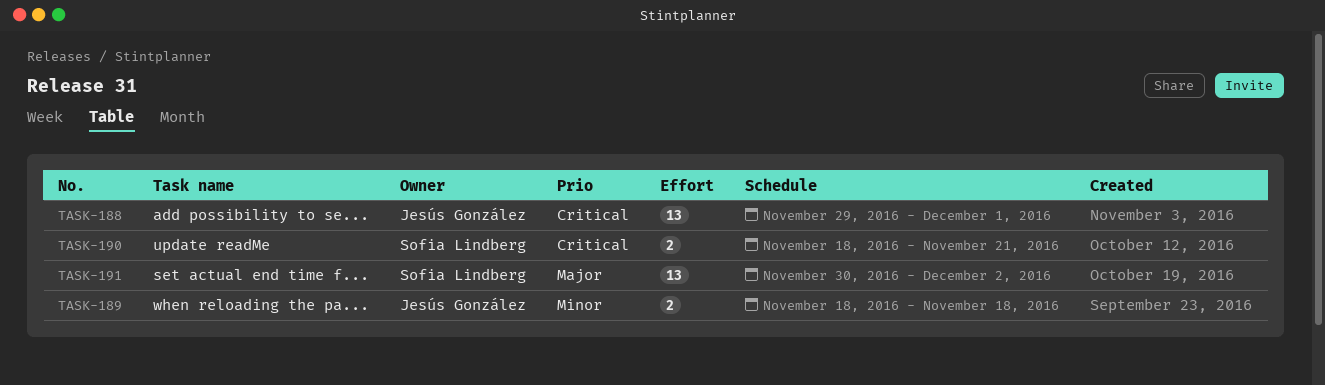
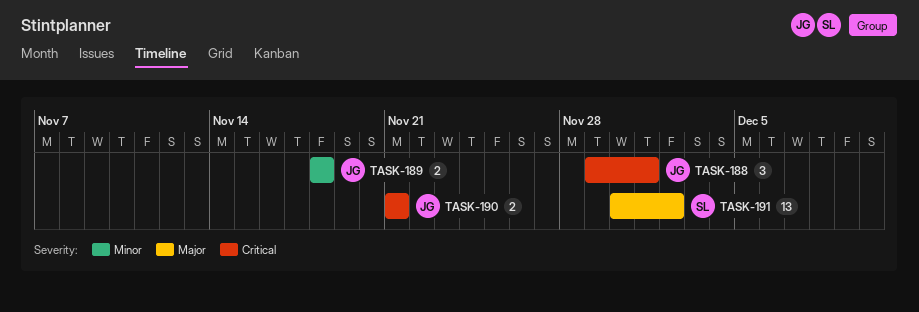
TASK-188, estimate: 13 -> 3
TASK-190, owner: Sofia Lindberg -> Jesús González
TASK-190, start: Nov 18 -> Nov 21

